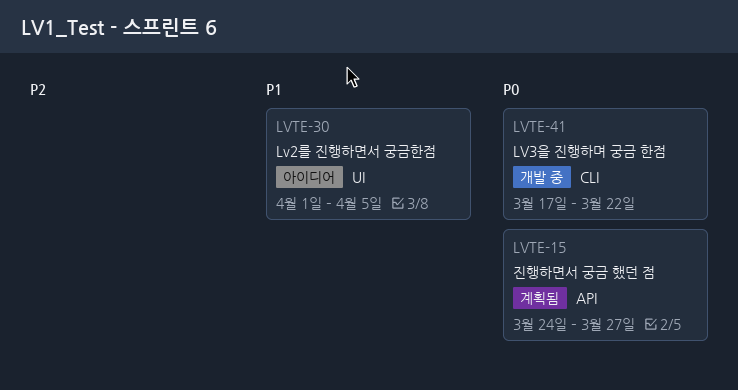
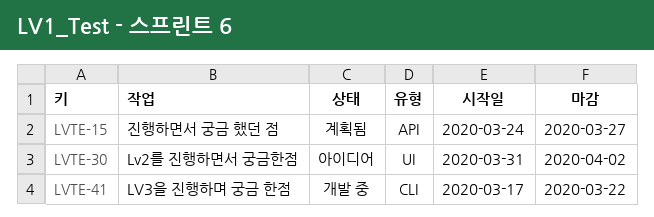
LVTE-30, start: Apr 1 -> Mar 31
LVTE-30, due: Apr 5 -> Apr 2

